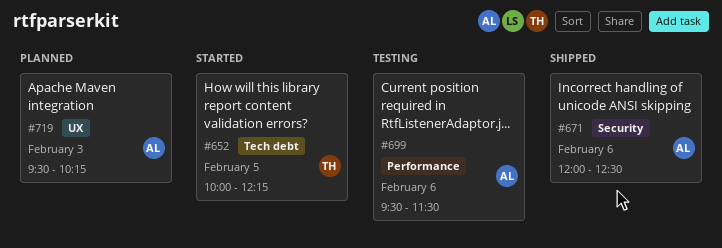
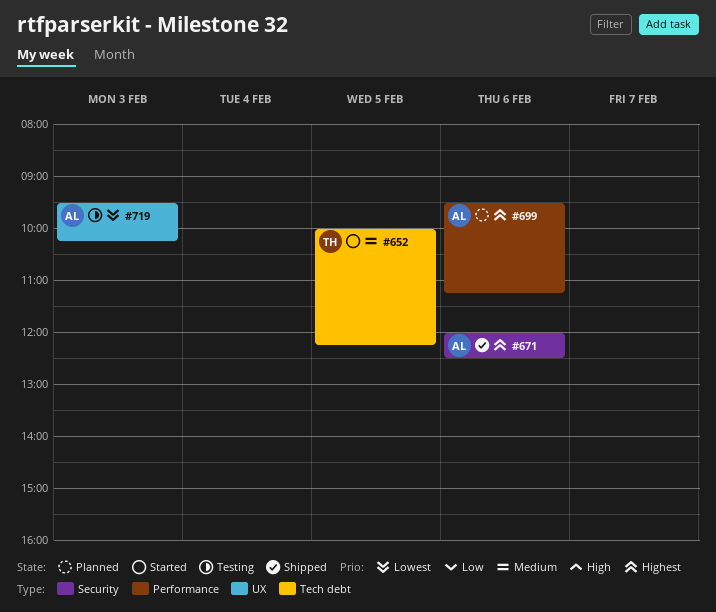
#699, status: Testing -> Planned
#699, ends: 11:30 -> 11:15
#719, status: Planned -> Testing

